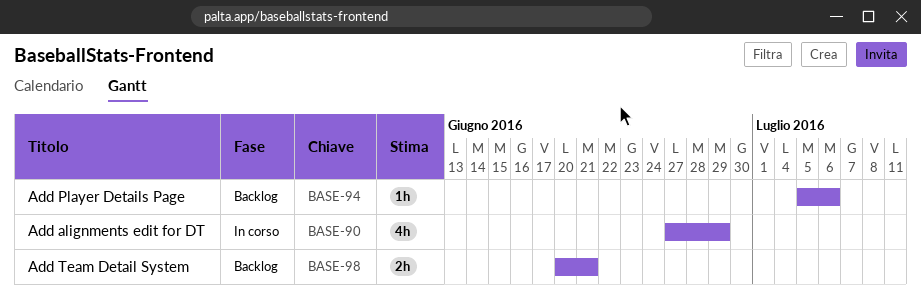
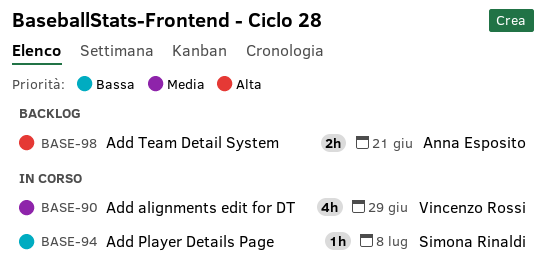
BASE-94, status: Backlog -> In corso
BASE-94, due: Jul 6 -> Jul 8

